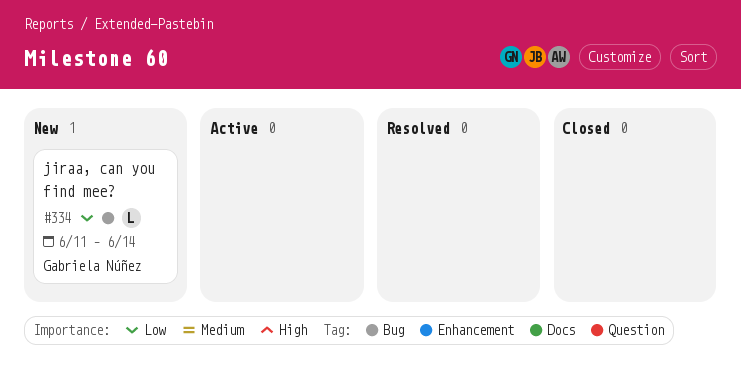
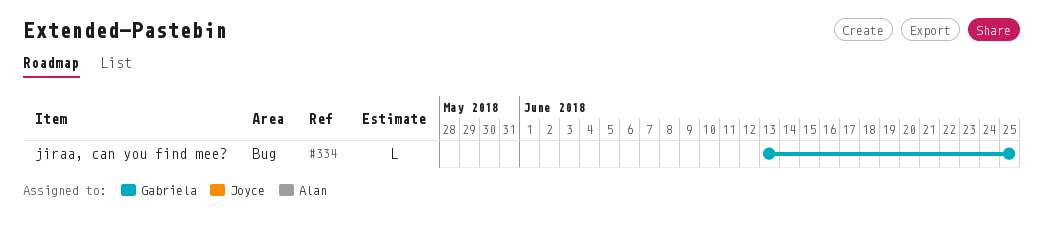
#334, start: Jun 11 -> Jun 13
#334, due: Jun 14 -> Jun 25

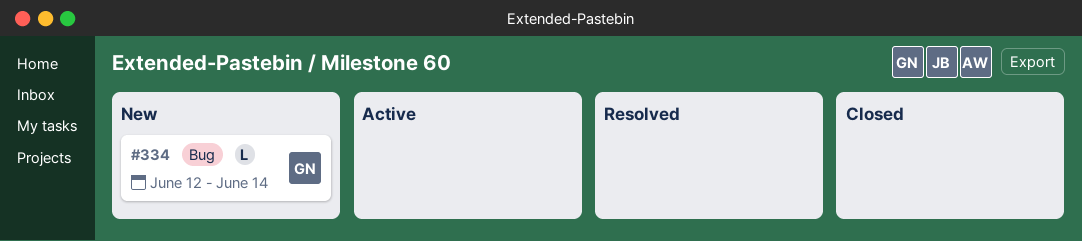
#334, start: Jun 13 -> Jun 12
#334, due: Jun 25 -> Jun 14

